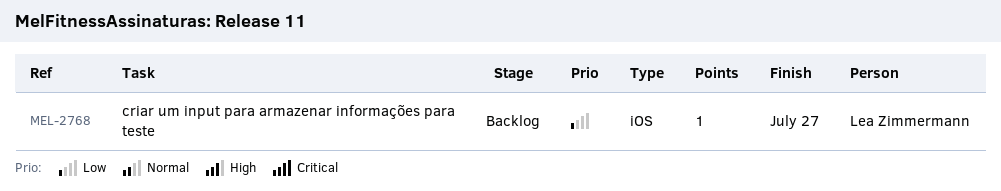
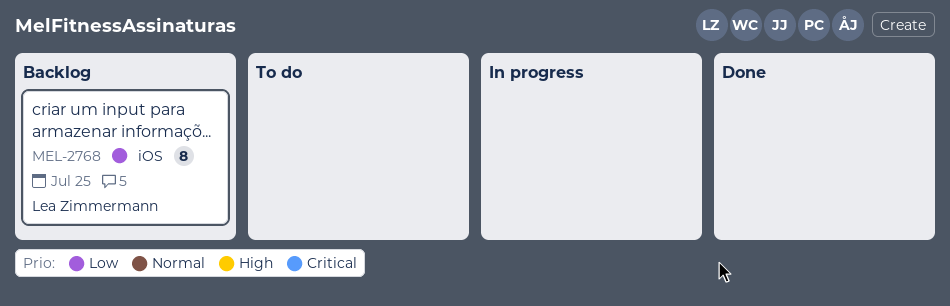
MEL-2768, estimate: 1 -> 8
MEL-2768, due: Jul 27 -> Jul 25

